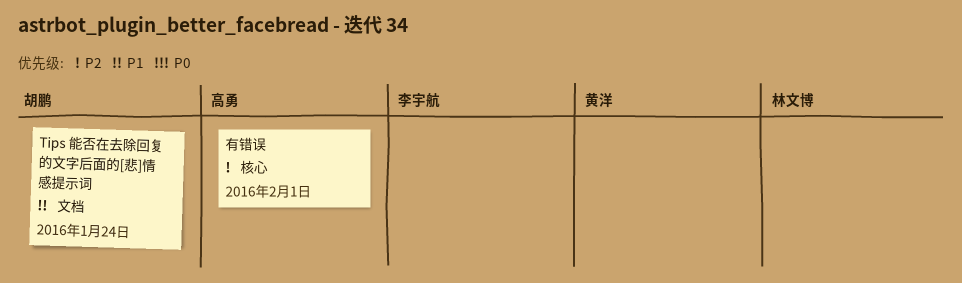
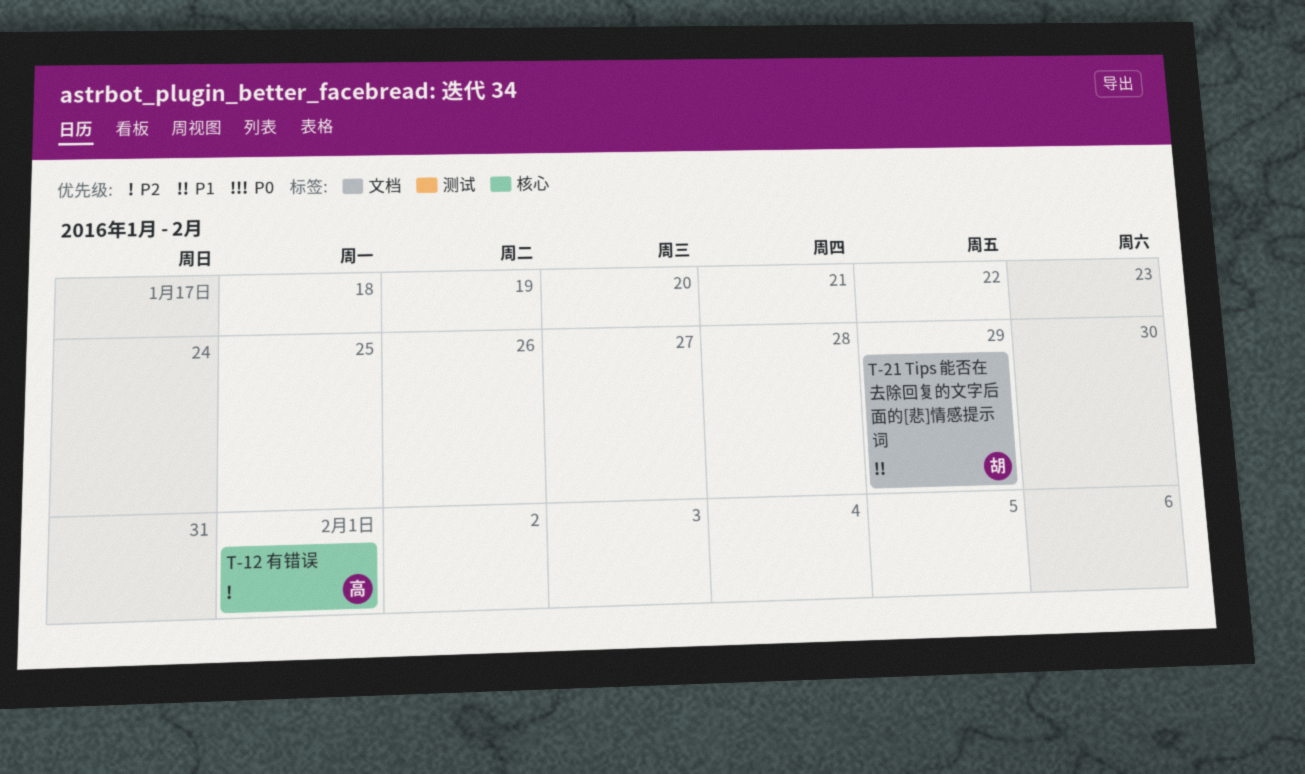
Tips 能否在去除回复的文字后面的[悲]情感提示词, due: Jan 24 -> Jan 29

